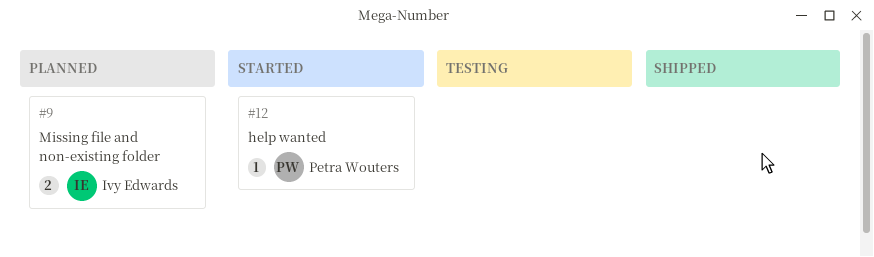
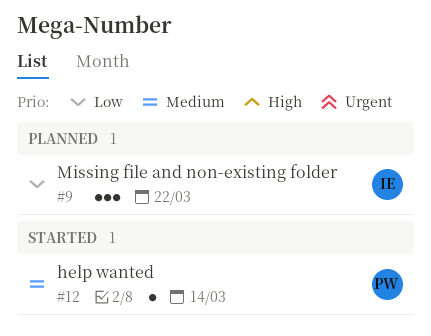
#9, estimate: 2 -> 3

